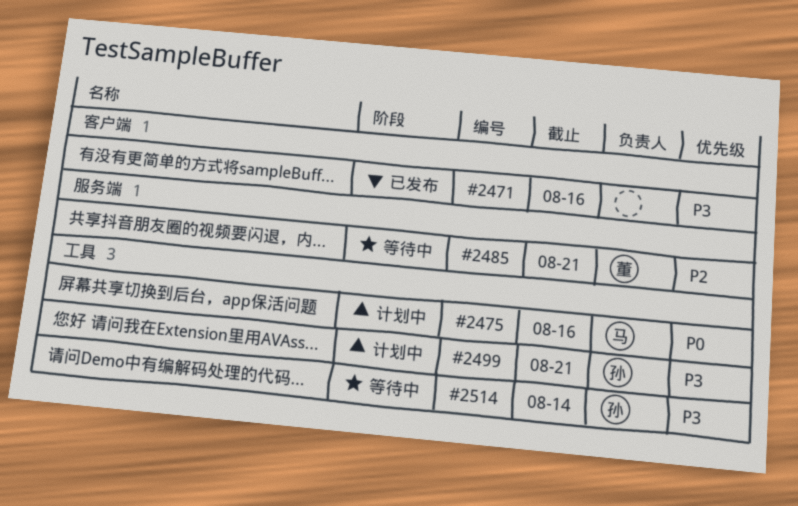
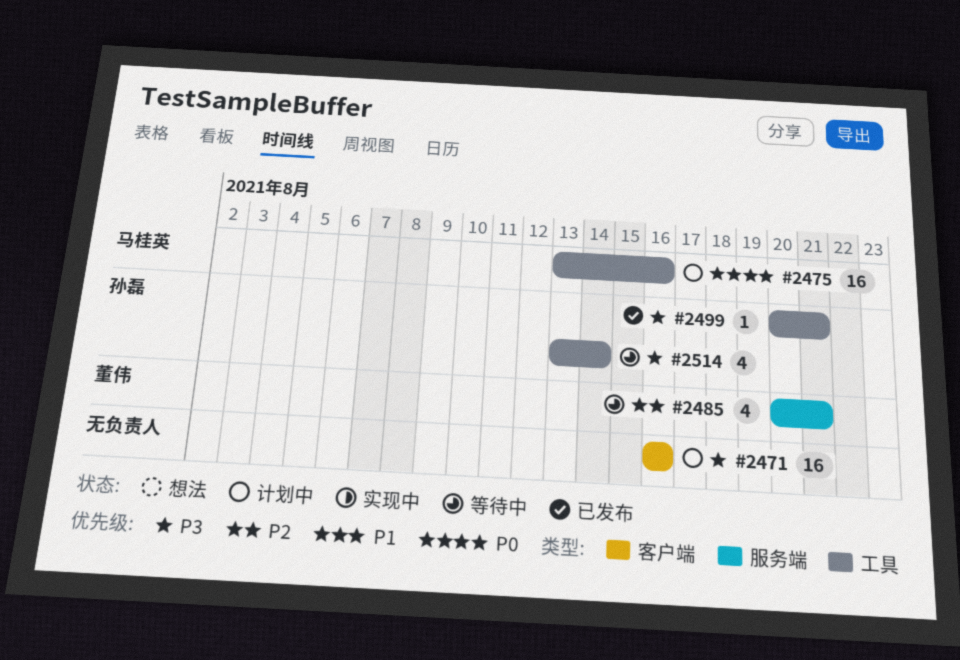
#2471, status: 已发布 -> 计划中
#2499, status: 计划中 -> 已发布

